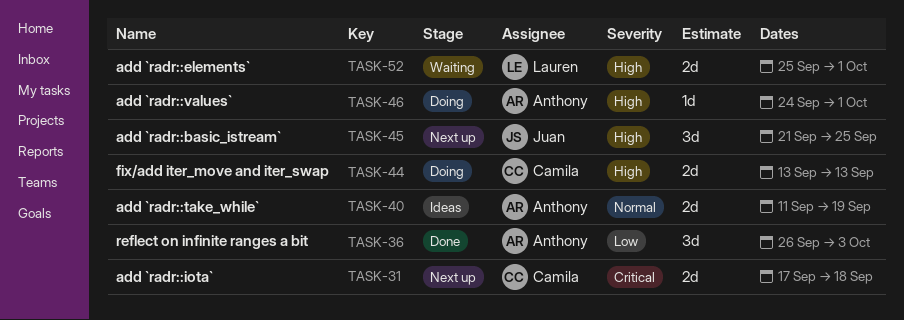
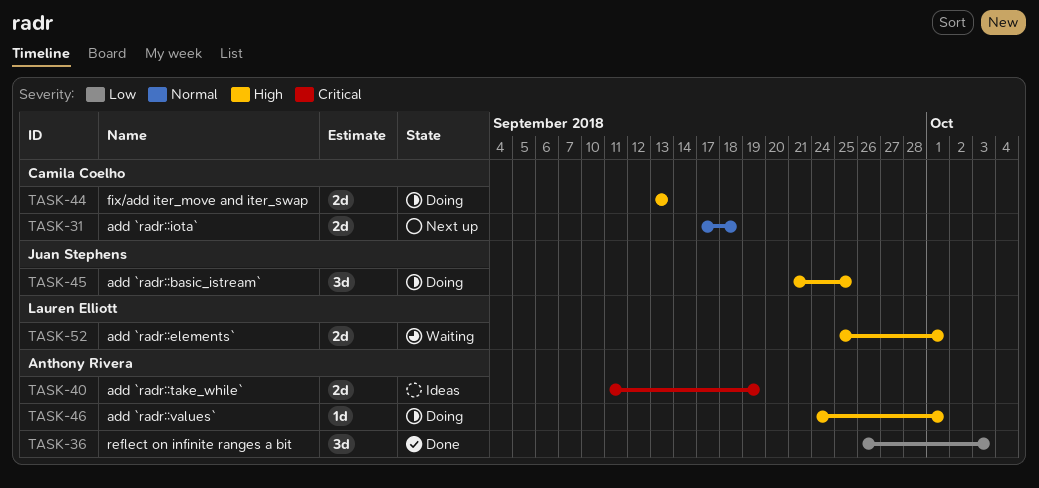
TASK-31, priority: Critical -> Normal
TASK-40, priority: Normal -> Critical
TASK-45, status: Next up -> Doing

